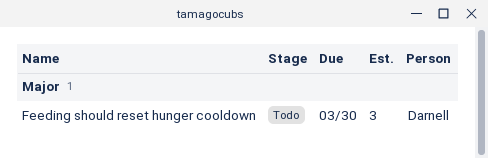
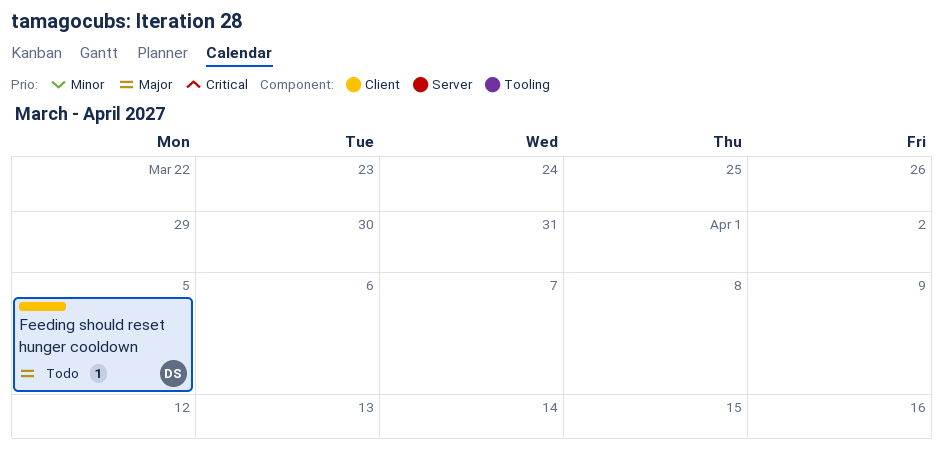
Feeding should reset hunger cooldown, estimate: 3 -> 1
Feeding should reset hunger cooldown, due: Mar 30 -> Apr 5

